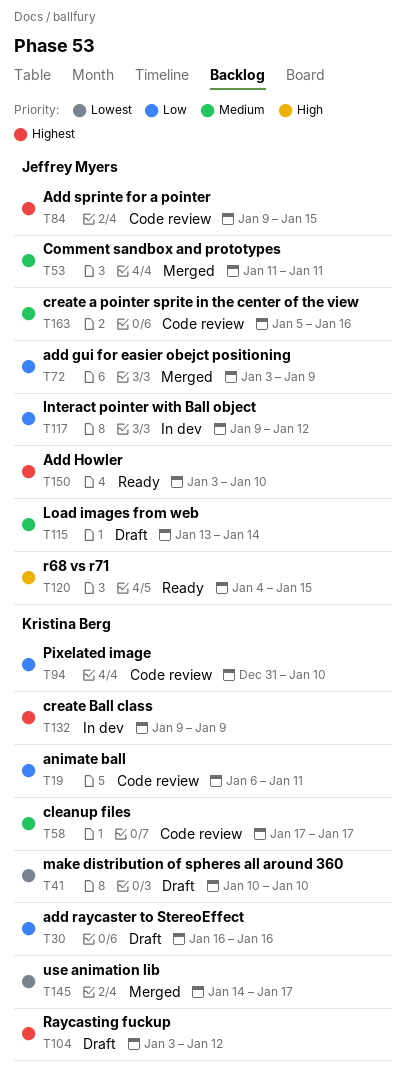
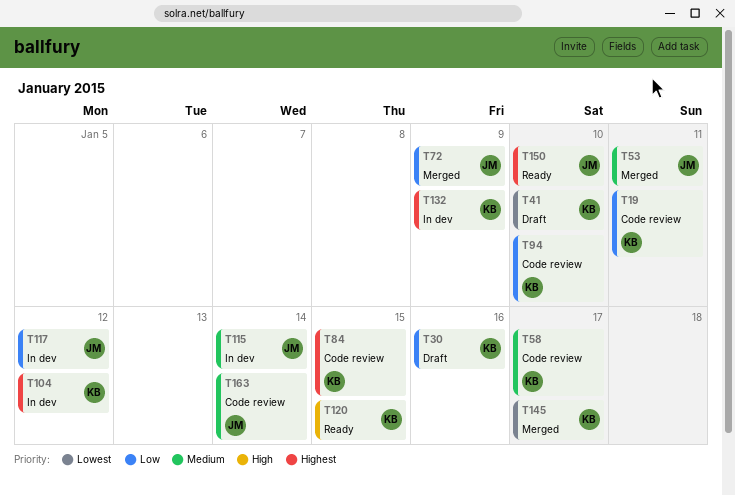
T84, owner: Jeffrey Myers -> Kristina Berg
T104, status: Draft -> In dev
T115, status: Draft -> In dev
T120, owner: Jeffrey Myers -> Kristina Berg
T163, due: Jan 16 -> Jan 14

